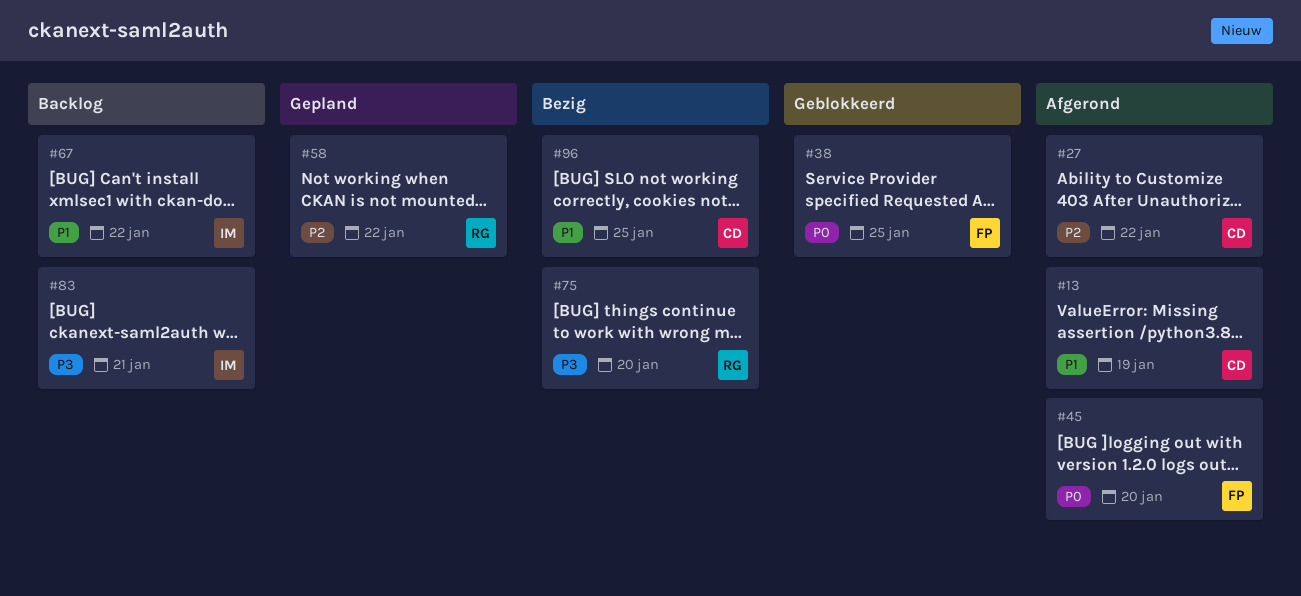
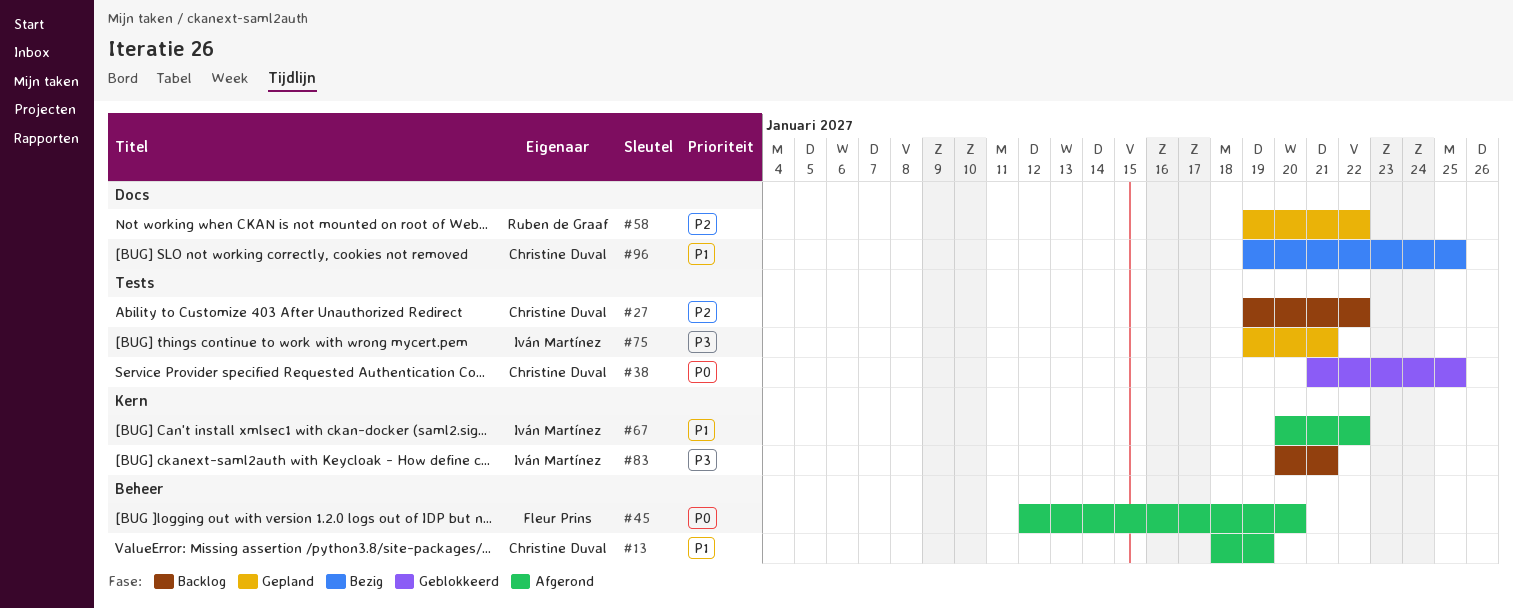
#27, status: Afgerond -> Backlog
#38, owner: Fleur Prins -> Christine Duval
#67, status: Backlog -> Afgerond
#75, status: Bezig -> Gepland
#75, owner: Ruben de Graaf -> Iván Martínez
#75, due: Jan 20 -> Jan 21

